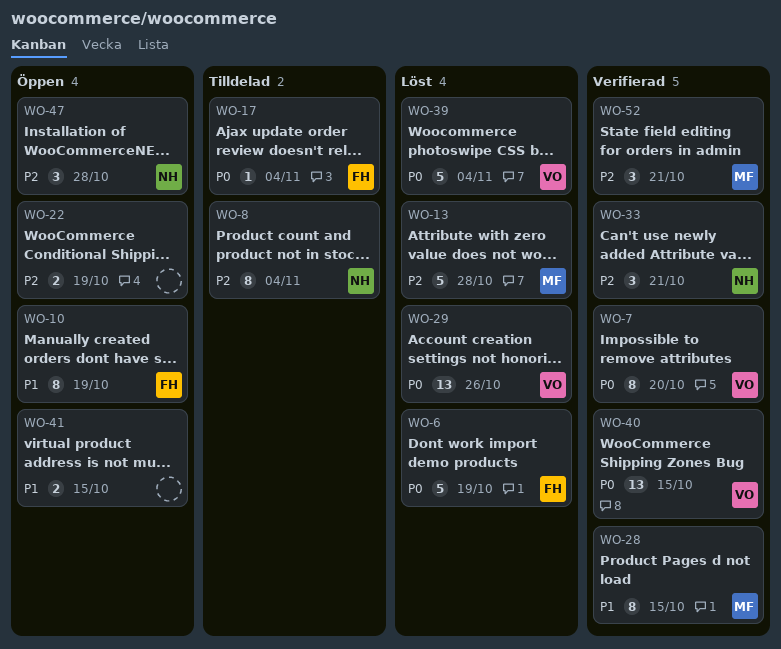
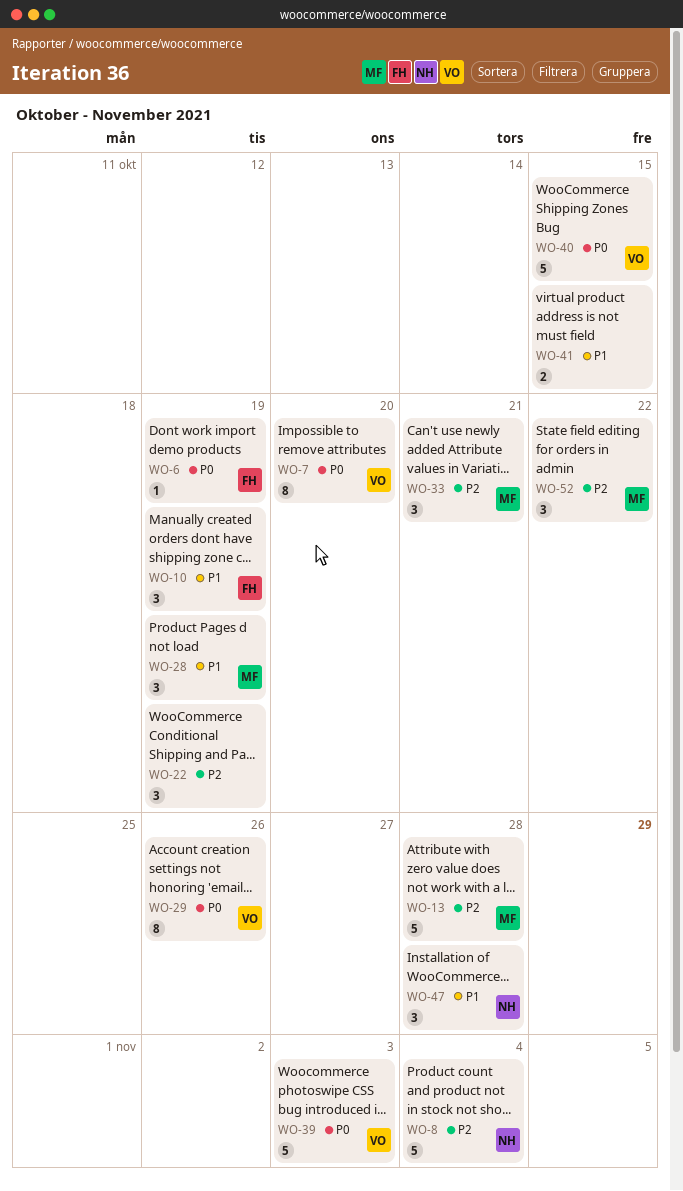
WO-6, estimate: 5 -> 1
WO-8, estimate: 8 -> 5
WO-10, estimate: 8 -> 3
WO-17: present -> none
WO-22, estimate: 2 -> 3
WO-28, estimate: 8 -> 3
WO-28, due: Oct 15 -> Oct 19
WO-29, estimate: 13 -> 8
WO-33, owner: NH -> MF
WO-39, due: Nov 4 -> Nov 3
WO-40, estimate: 13 -> 5
WO-47, priority: P2 -> P1
WO-52, due: Oct 21 -> Oct 22

